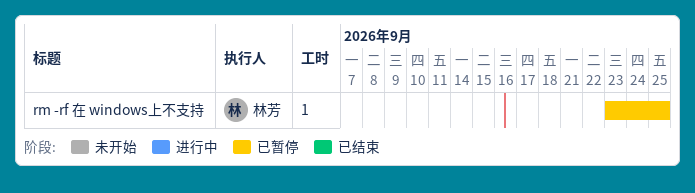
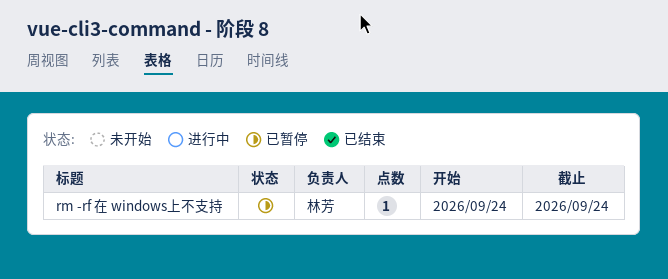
rm -rf 在 windows上不支持, start: Sep 23 -> Sep 24
rm -rf 在 windows上不支持, due: Sep 25 -> Sep 24

